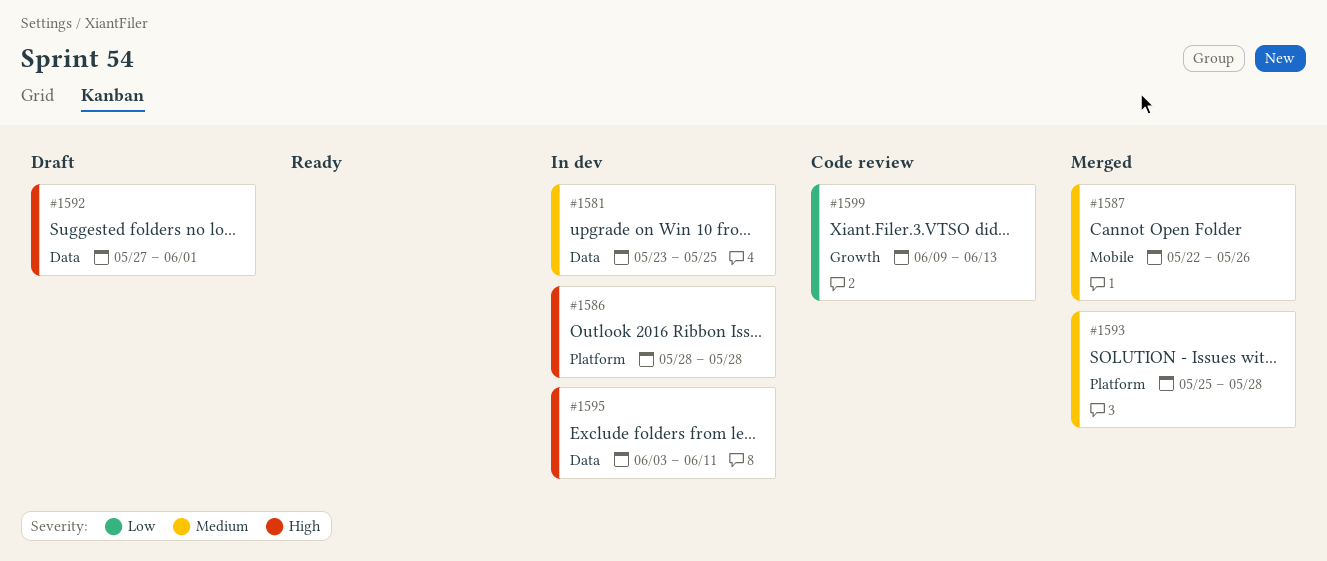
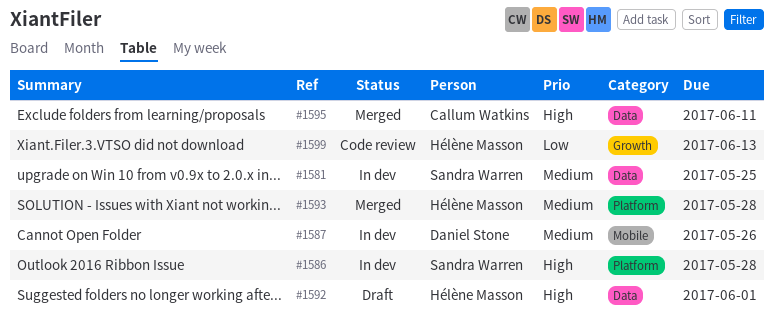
#1587, status: Merged -> In dev
#1595, status: In dev -> Merged

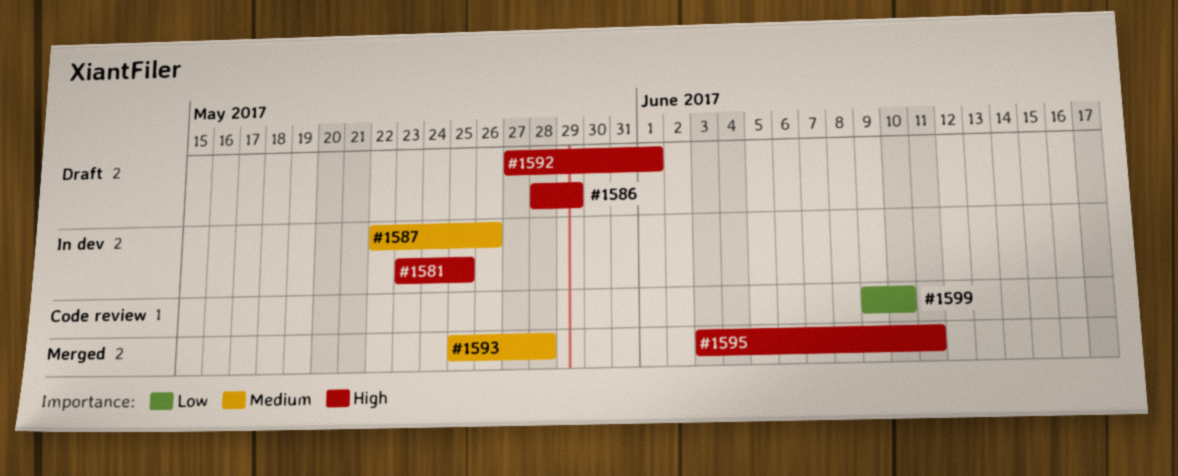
#1581, priority: Medium -> High
#1586, status: In dev -> Draft
#1586, due: May 28 -> May 29
#1599, due: Jun 13 -> Jun 10

